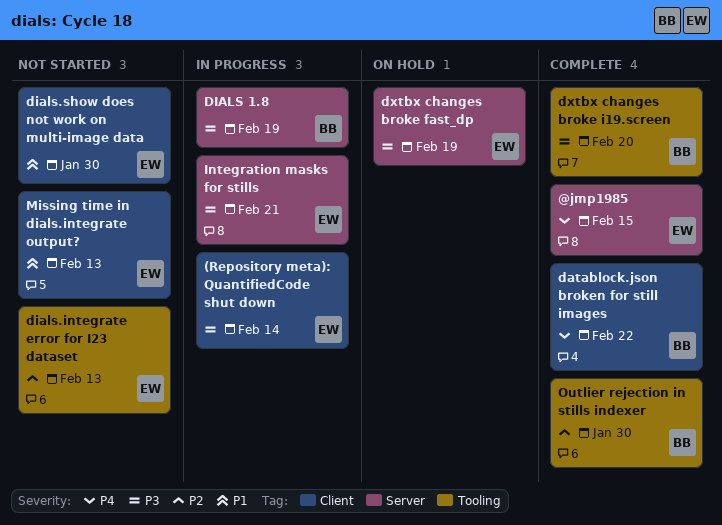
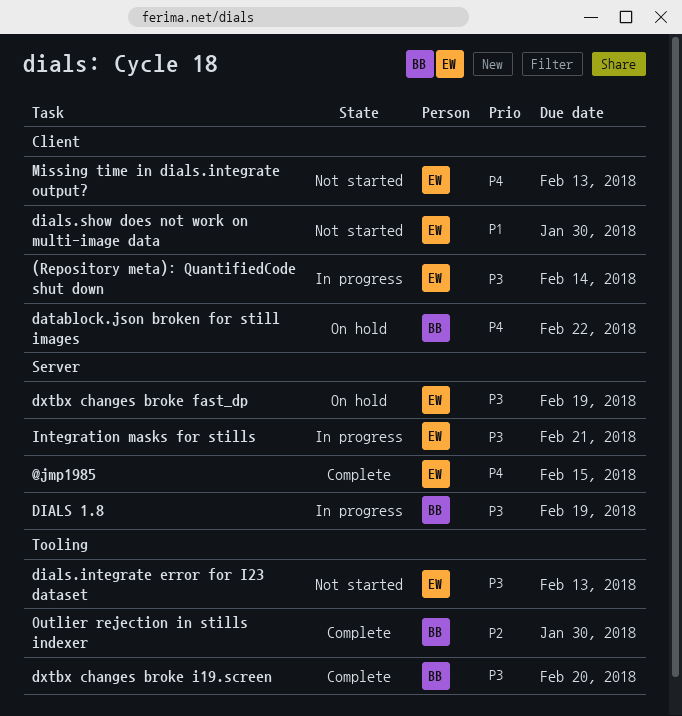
datablock.json broken for still images, status: Complete -> On hold
dials.integrate error for I23 dataset, priority: P2 -> P3
Missing time in dials.integrate output?, priority: P1 -> P4

